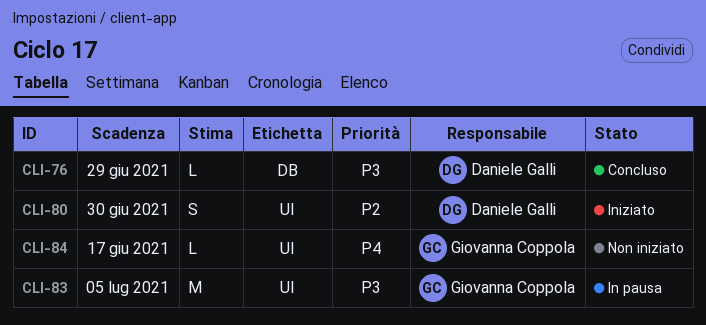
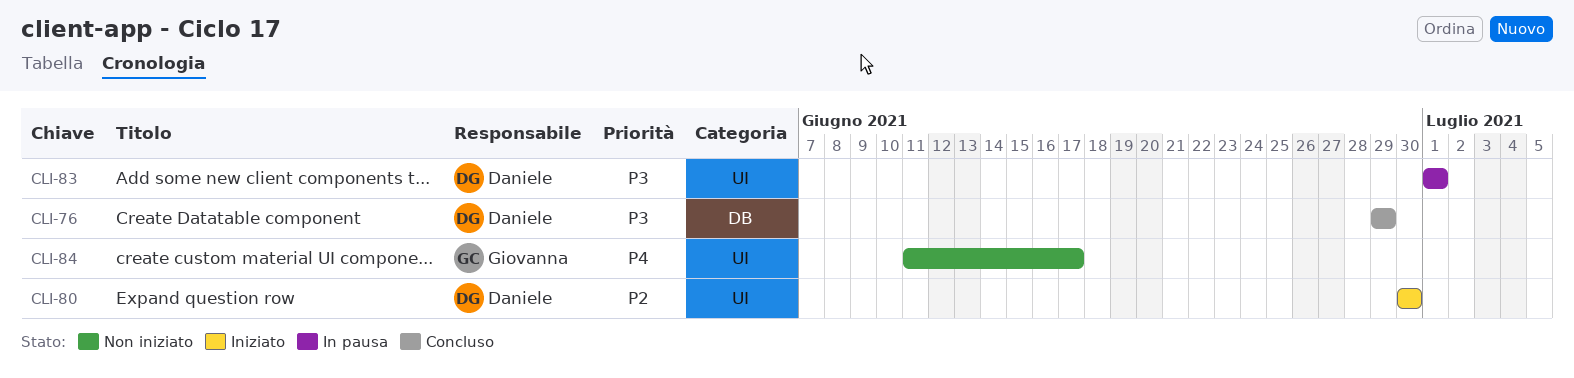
CLI-83, owner: Giovanna Coppola -> Daniele Galli
CLI-83, due: Jul 5 -> Jul 1

